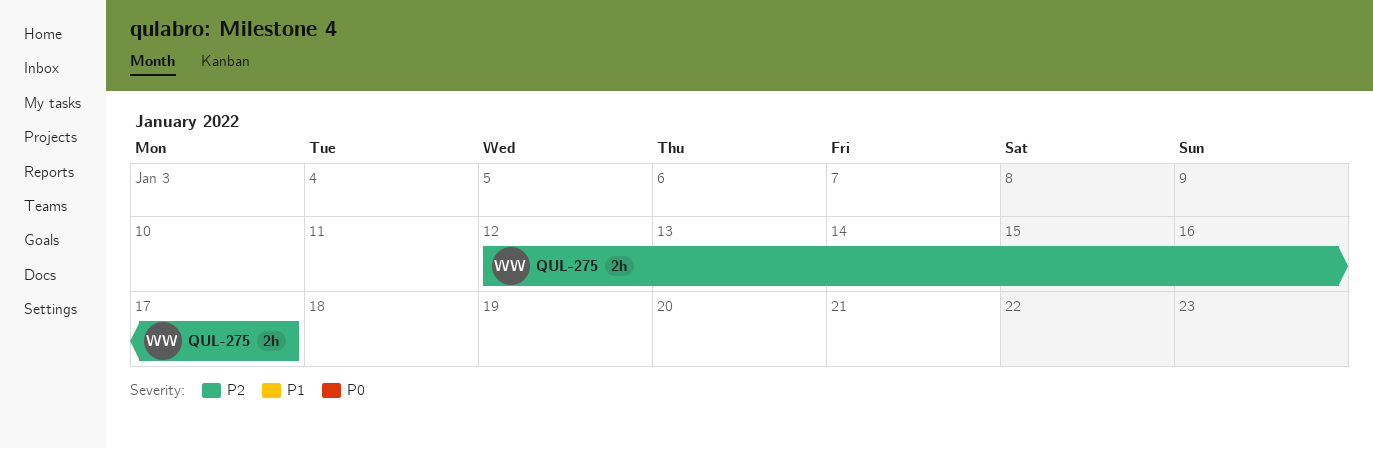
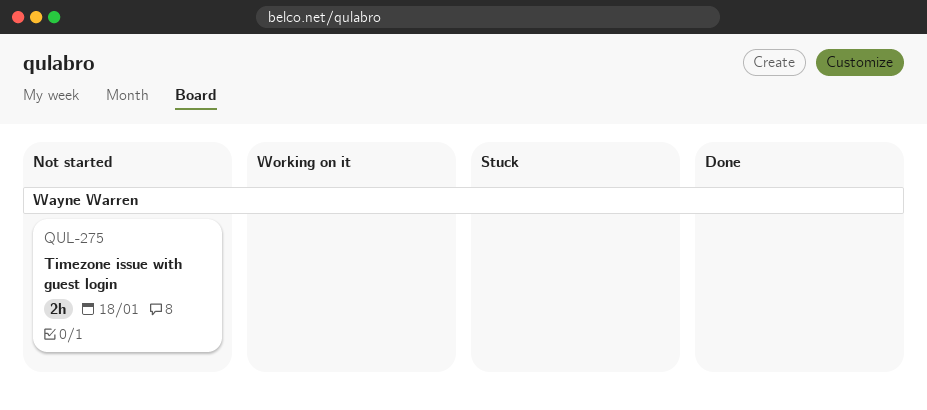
QUL-275, due: Jan 17 -> Jan 18

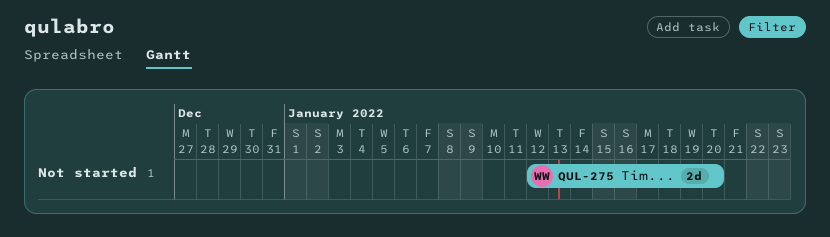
QUL-275, estimate: 2h -> 2d
QUL-275, due: Jan 18 -> Jan 20

